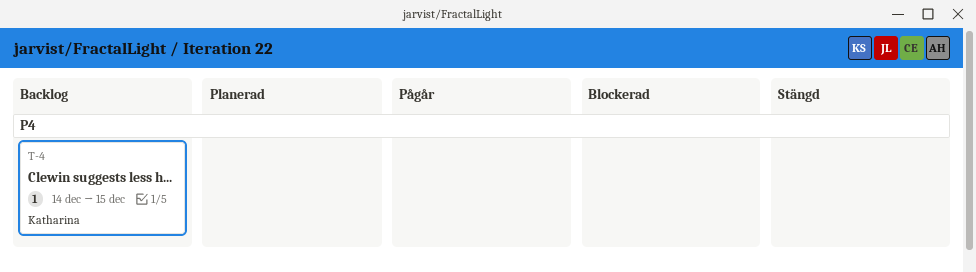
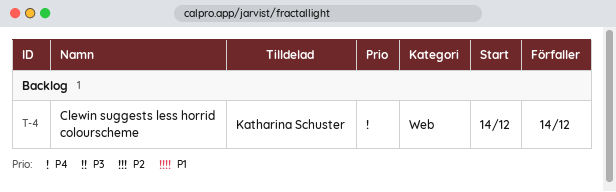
T-4, due: Dec 15 -> Dec 14

